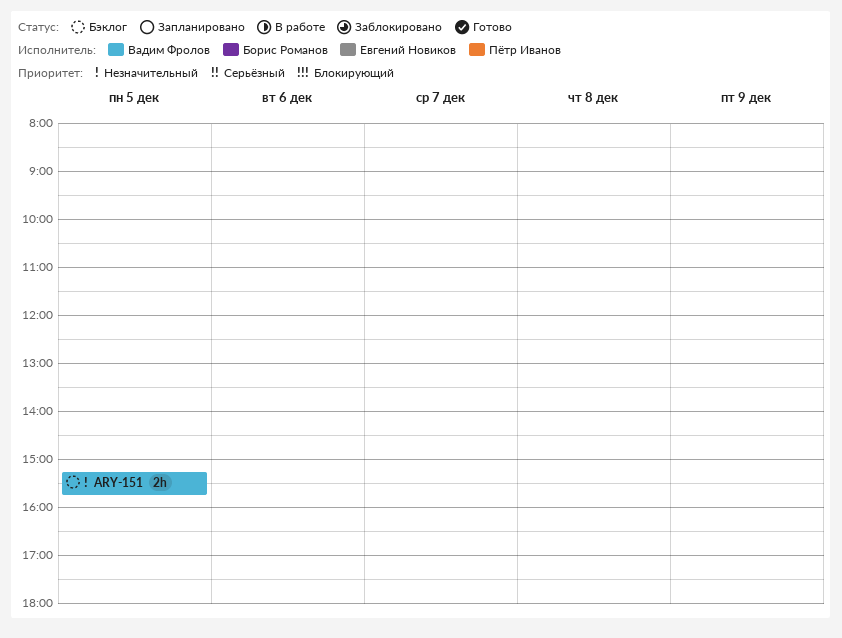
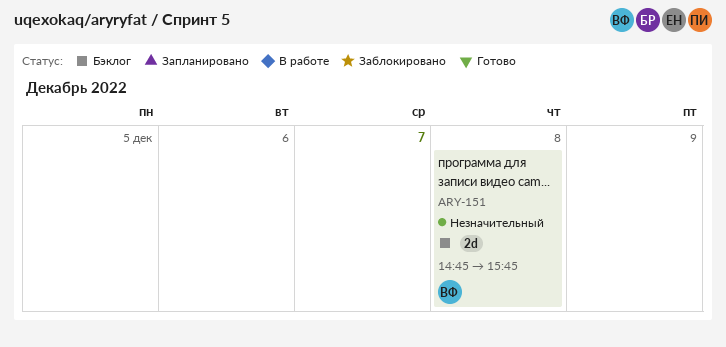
ARY-151, estimate: 2h -> 2d
ARY-151, day: Dec 5 -> Dec 8
ARY-151, begins: 15:15 -> 14:45

